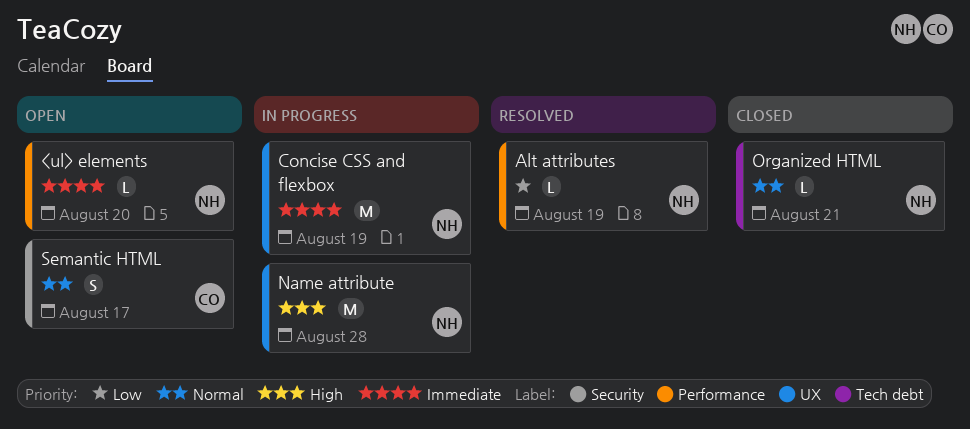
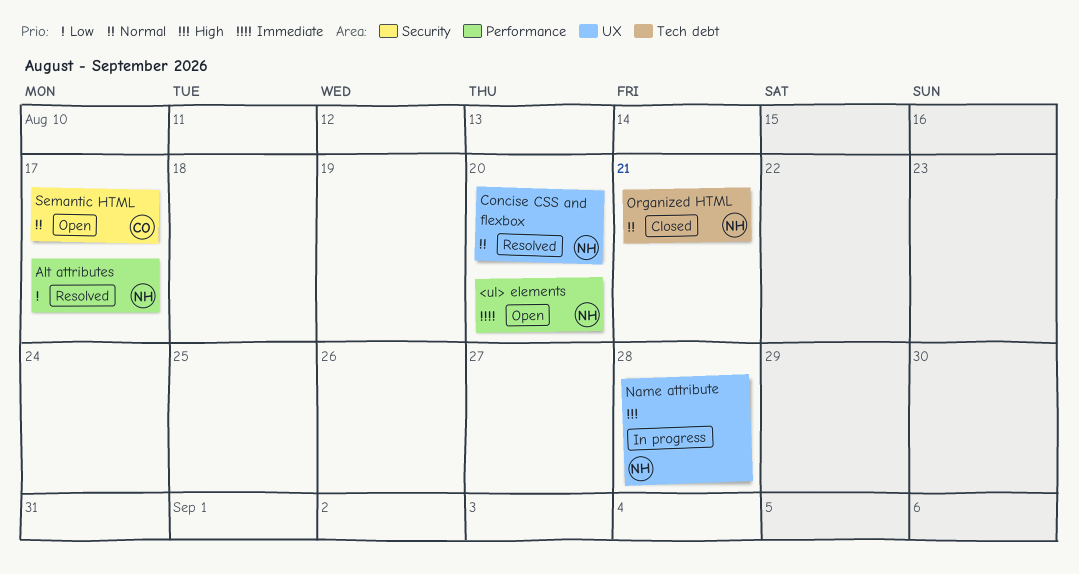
Alt attributes, due: Aug 19 -> Aug 17
Concise CSS and flexbox, status: In progress -> Resolved
Concise CSS and flexbox, priority: Immediate -> Normal
Concise CSS and flexbox, due: Aug 19 -> Aug 20

